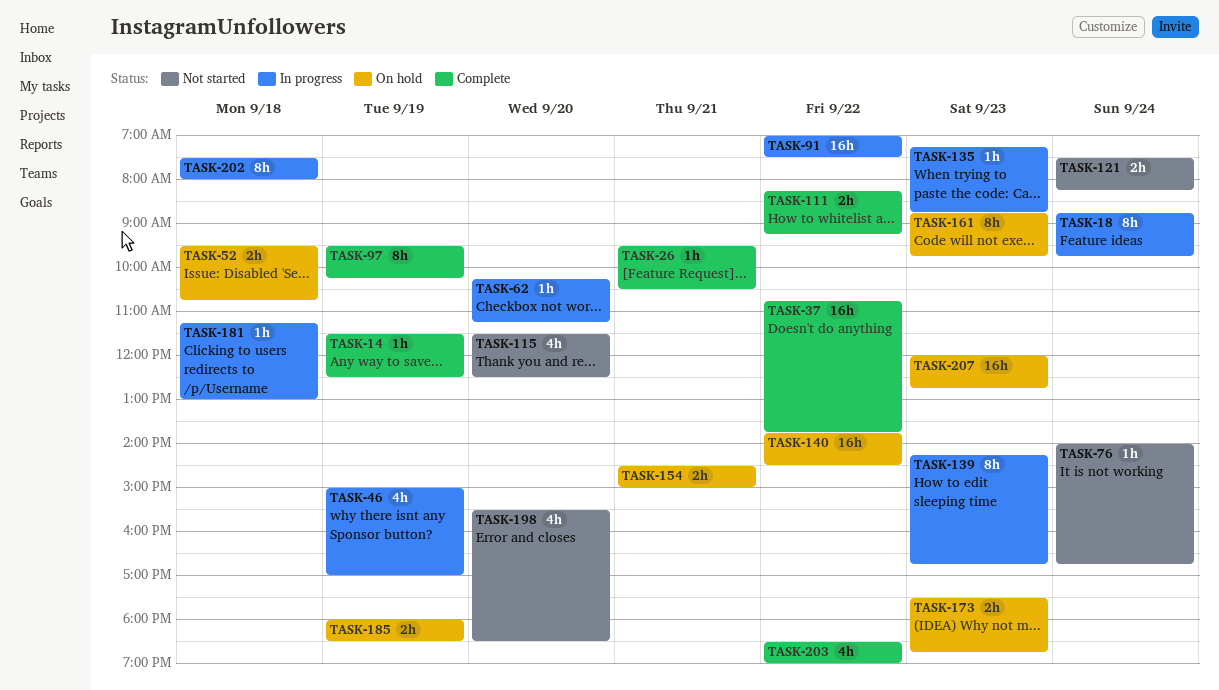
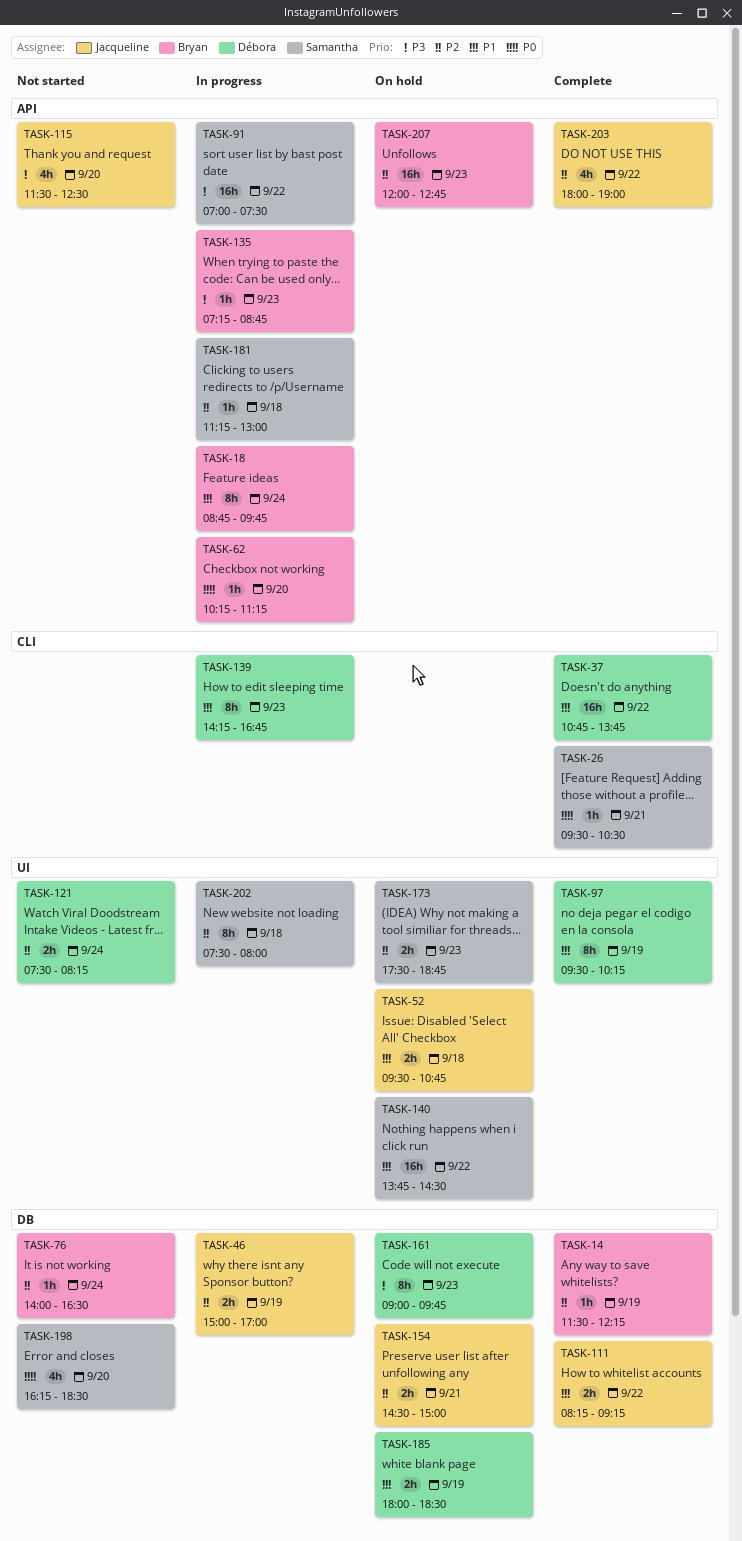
TASK-14, ends: 12:30 -> 12:15
TASK-46, estimate: 4h -> 2h
TASK-76, ends: 16:45 -> 16:30
TASK-161, begins: 08:45 -> 09:00
TASK-198, begins: 15:30 -> 16:15
TASK-203, begins: 18:30 -> 18:00

